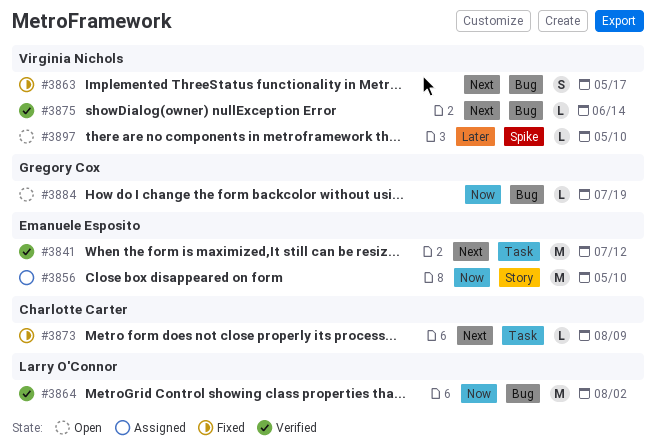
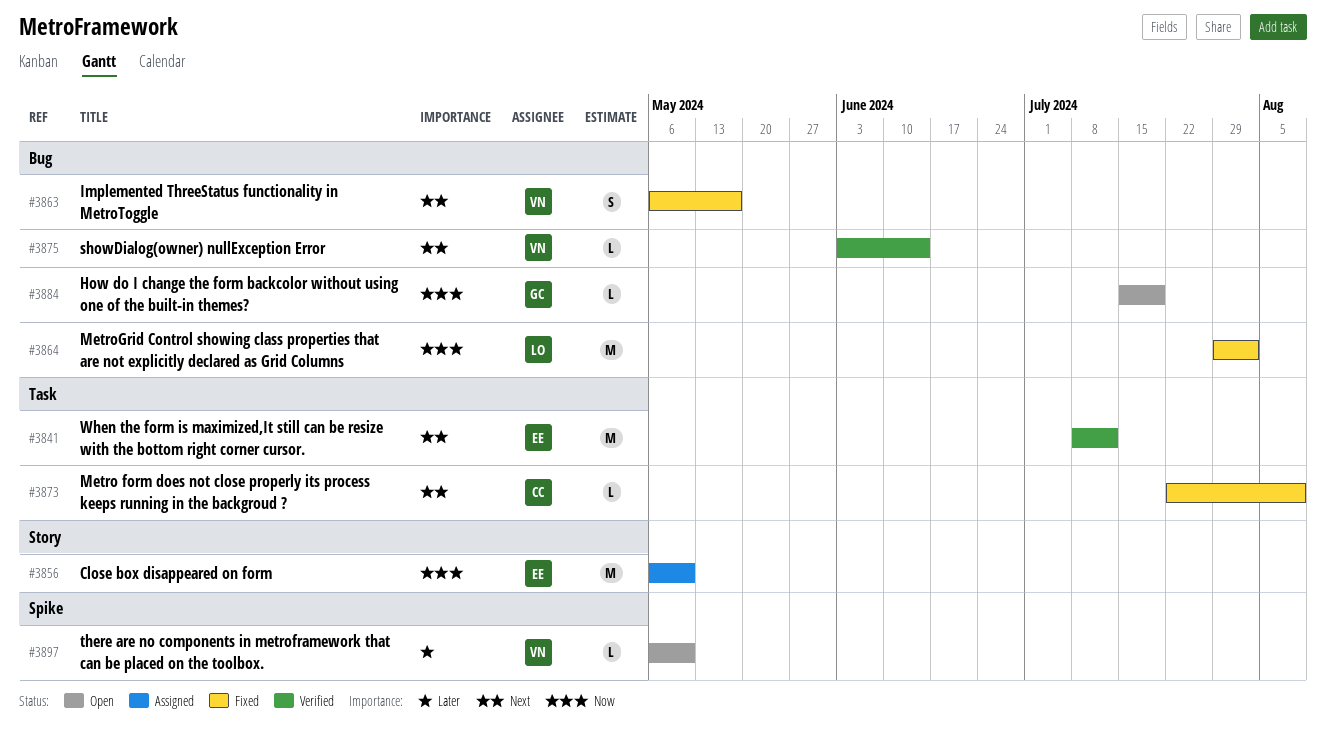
#3864, status: Verified -> Fixed

